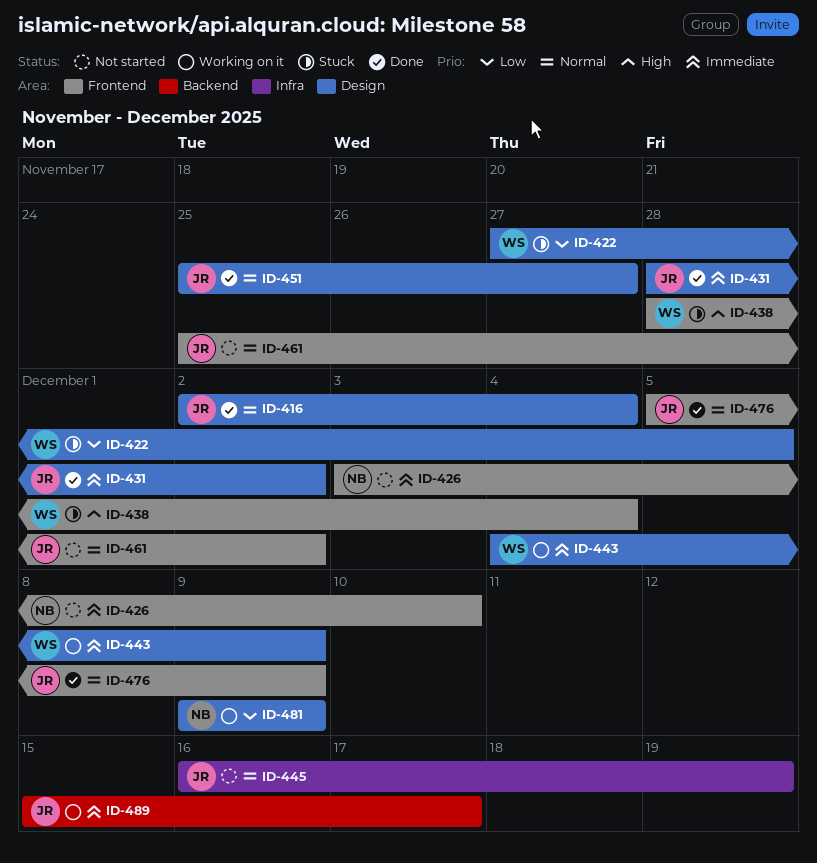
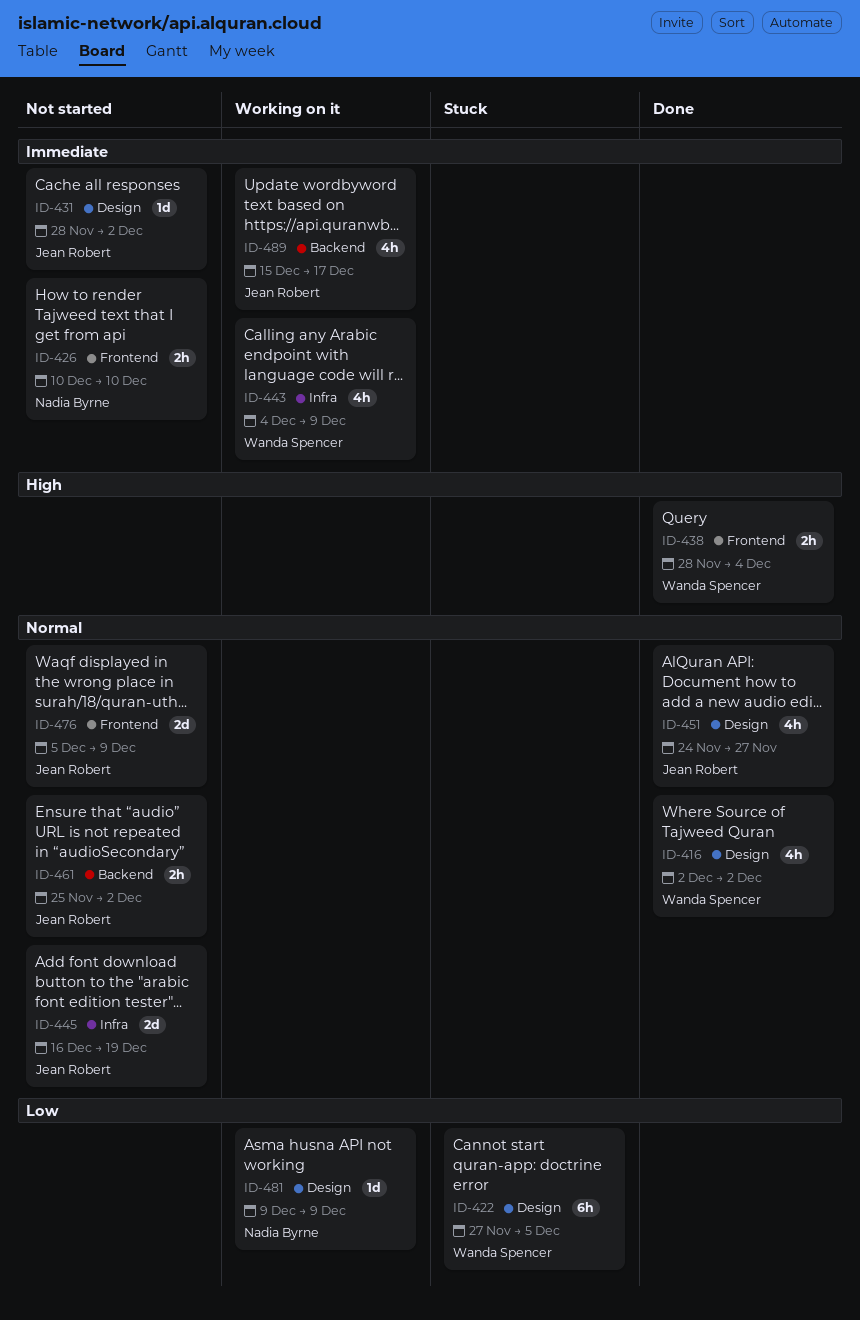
ID-416, owner: Jean Robert -> Wanda Spencer
ID-416, due: Dec 4 -> Dec 2
ID-426, start: Dec 3 -> Dec 10
ID-431, status: Done -> Not started
ID-438, status: Stuck -> Done
ID-443, label: Design -> Infra
ID-451, start: Nov 25 -> Nov 24
ID-461, label: Frontend -> Backend
ID-476, status: Done -> Not started

